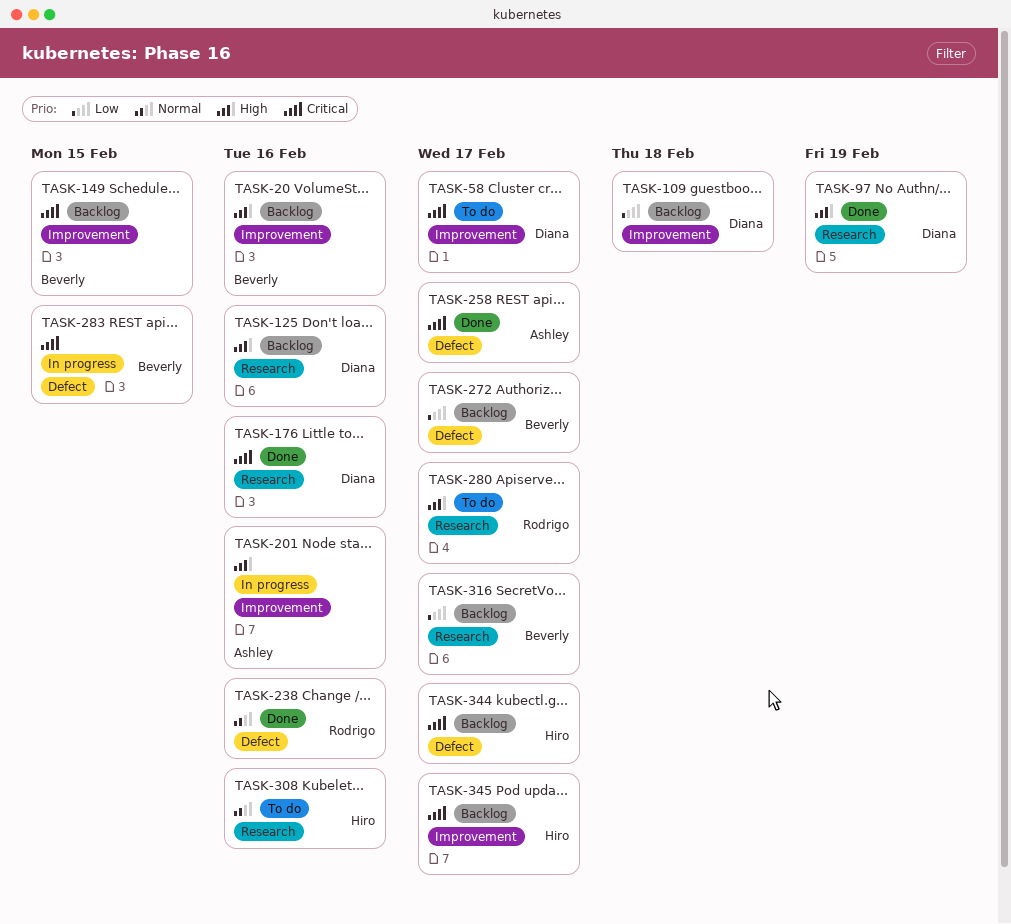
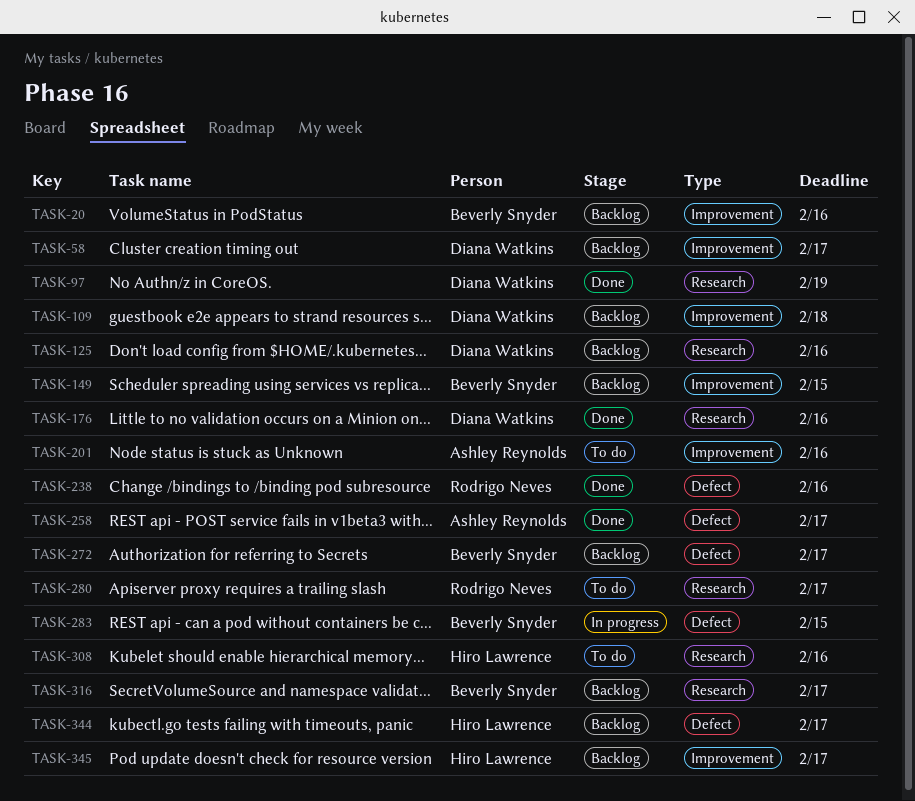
TASK-58, status: To do -> Backlog
TASK-201, status: In progress -> To do

